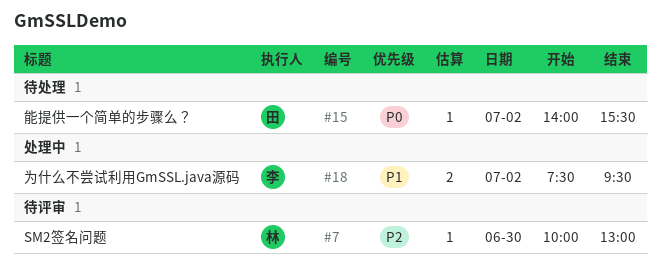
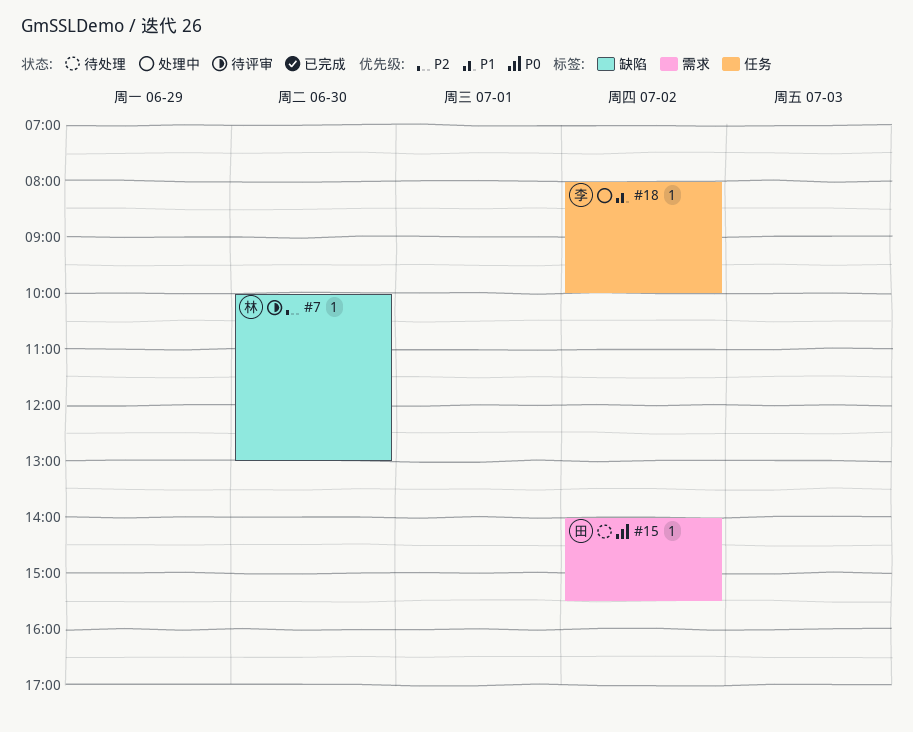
#18, estimate: 2 -> 1
#18, begins: 07:30 -> 08:00
#18, ends: 09:30 -> 10:00

